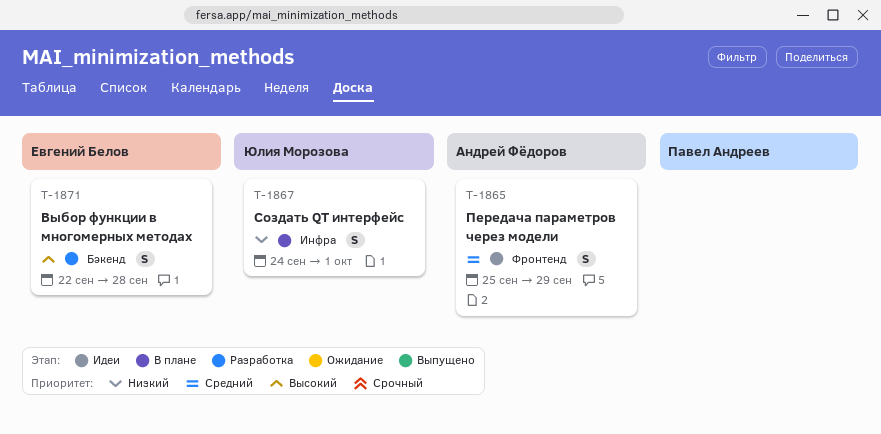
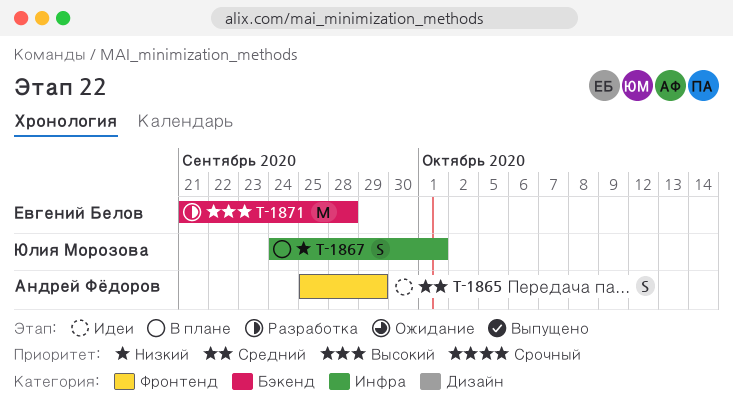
T-1871, estimate: S -> M
T-1871, start: Sep 22 -> Sep 21

